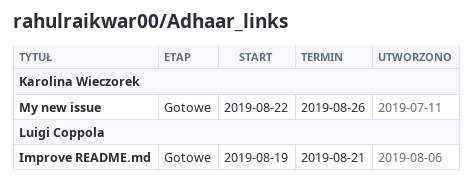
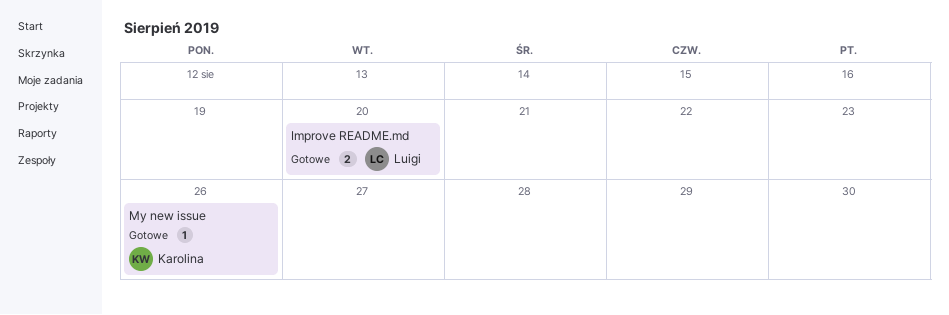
Improve README.md, due: Aug 21 -> Aug 20

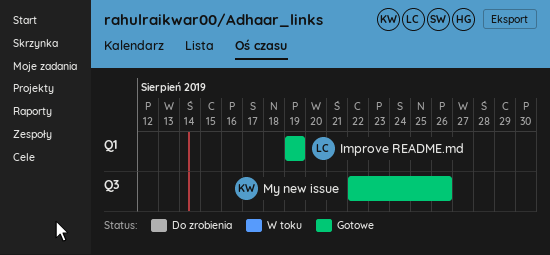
Improve README.md, due: Aug 20 -> Aug 19

